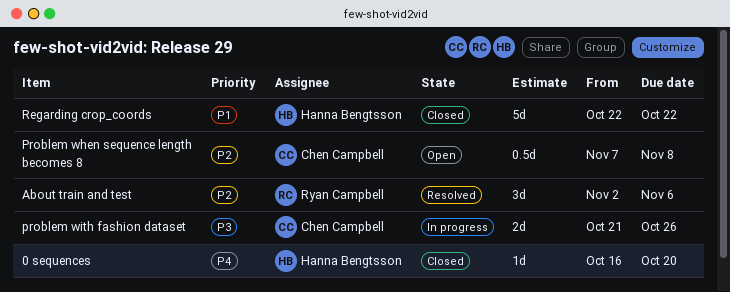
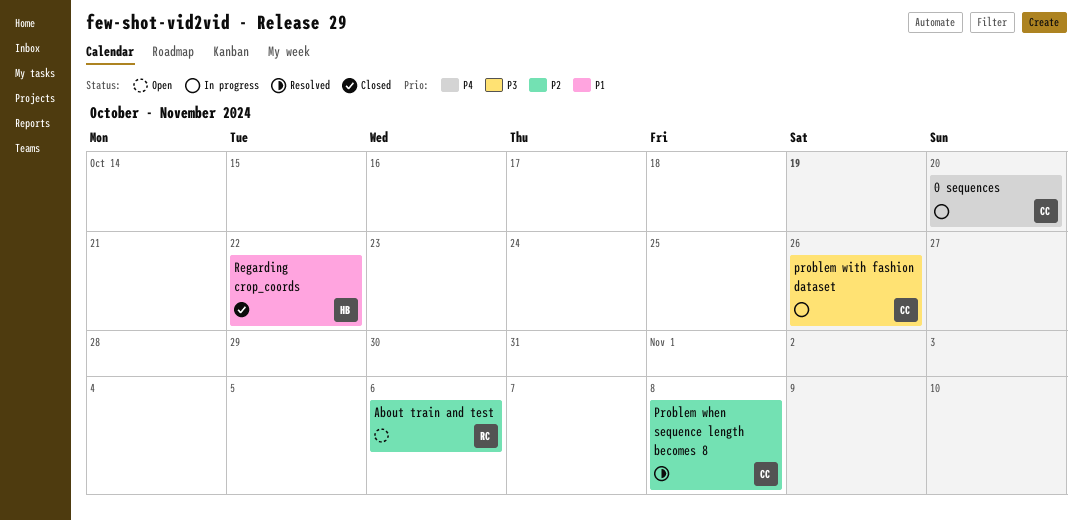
0 sequences, status: Closed -> In progress
0 sequences, owner: Hanna Bengtsson -> Chen Campbell
About train and test, status: Resolved -> Open
Problem when sequence length becomes 8, status: Open -> Resolved

